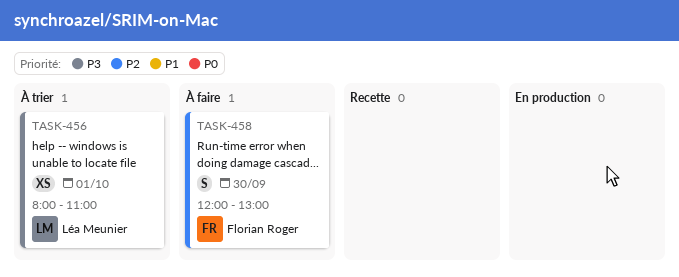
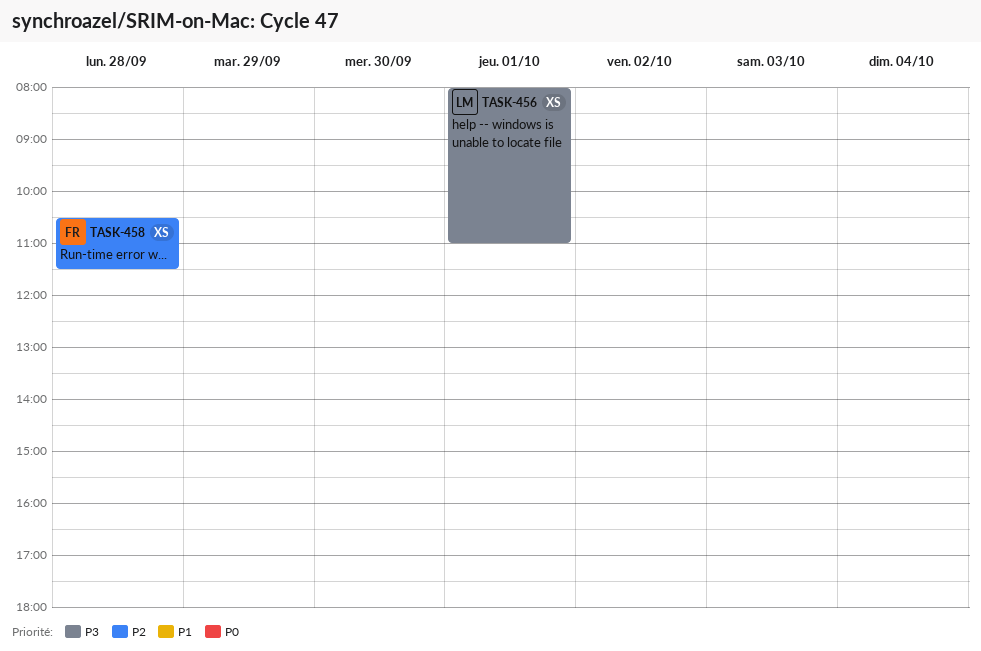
TASK-458, estimate: S -> XS
TASK-458, day: Sep 30 -> Sep 28
TASK-458, begins: 12:00 -> 10:30
TASK-458, ends: 13:00 -> 11:30

